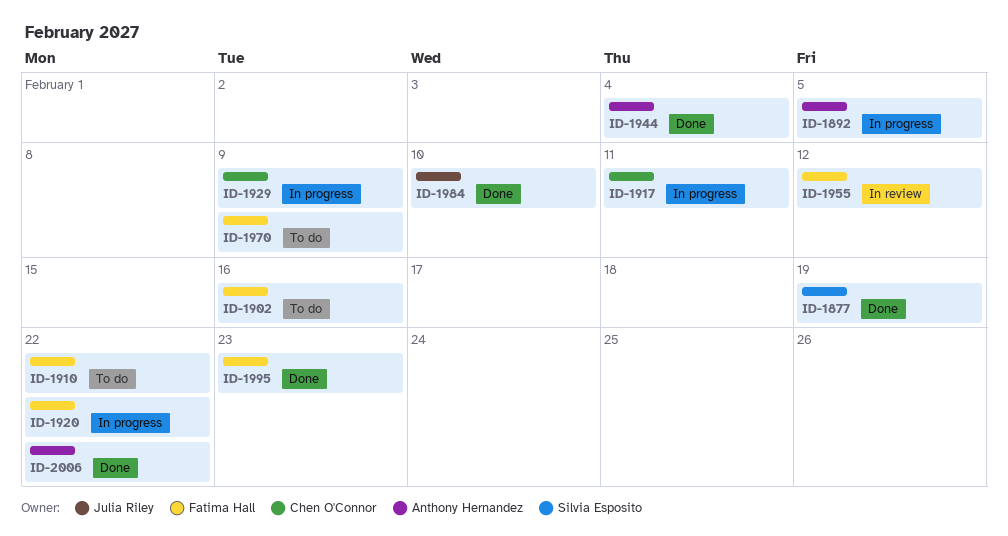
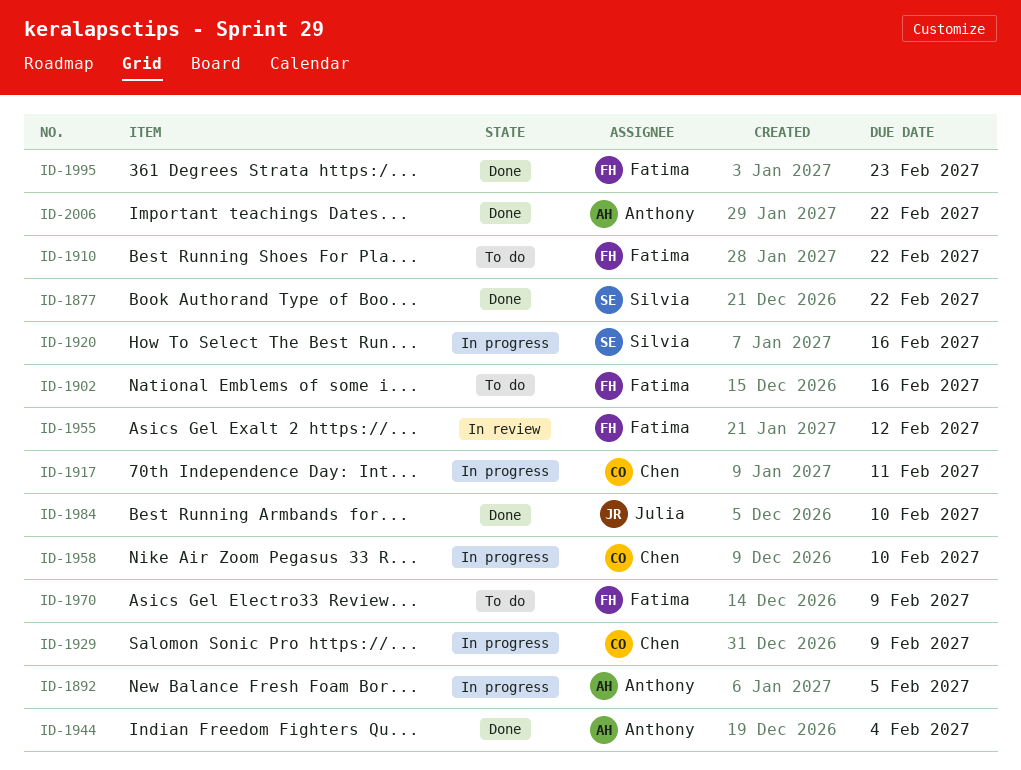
ID-1877, due: Feb 19 -> Feb 22
ID-1920, owner: Fatima Hall -> Silvia Esposito
ID-1920, due: Feb 22 -> Feb 16
ID-1958: none -> present

